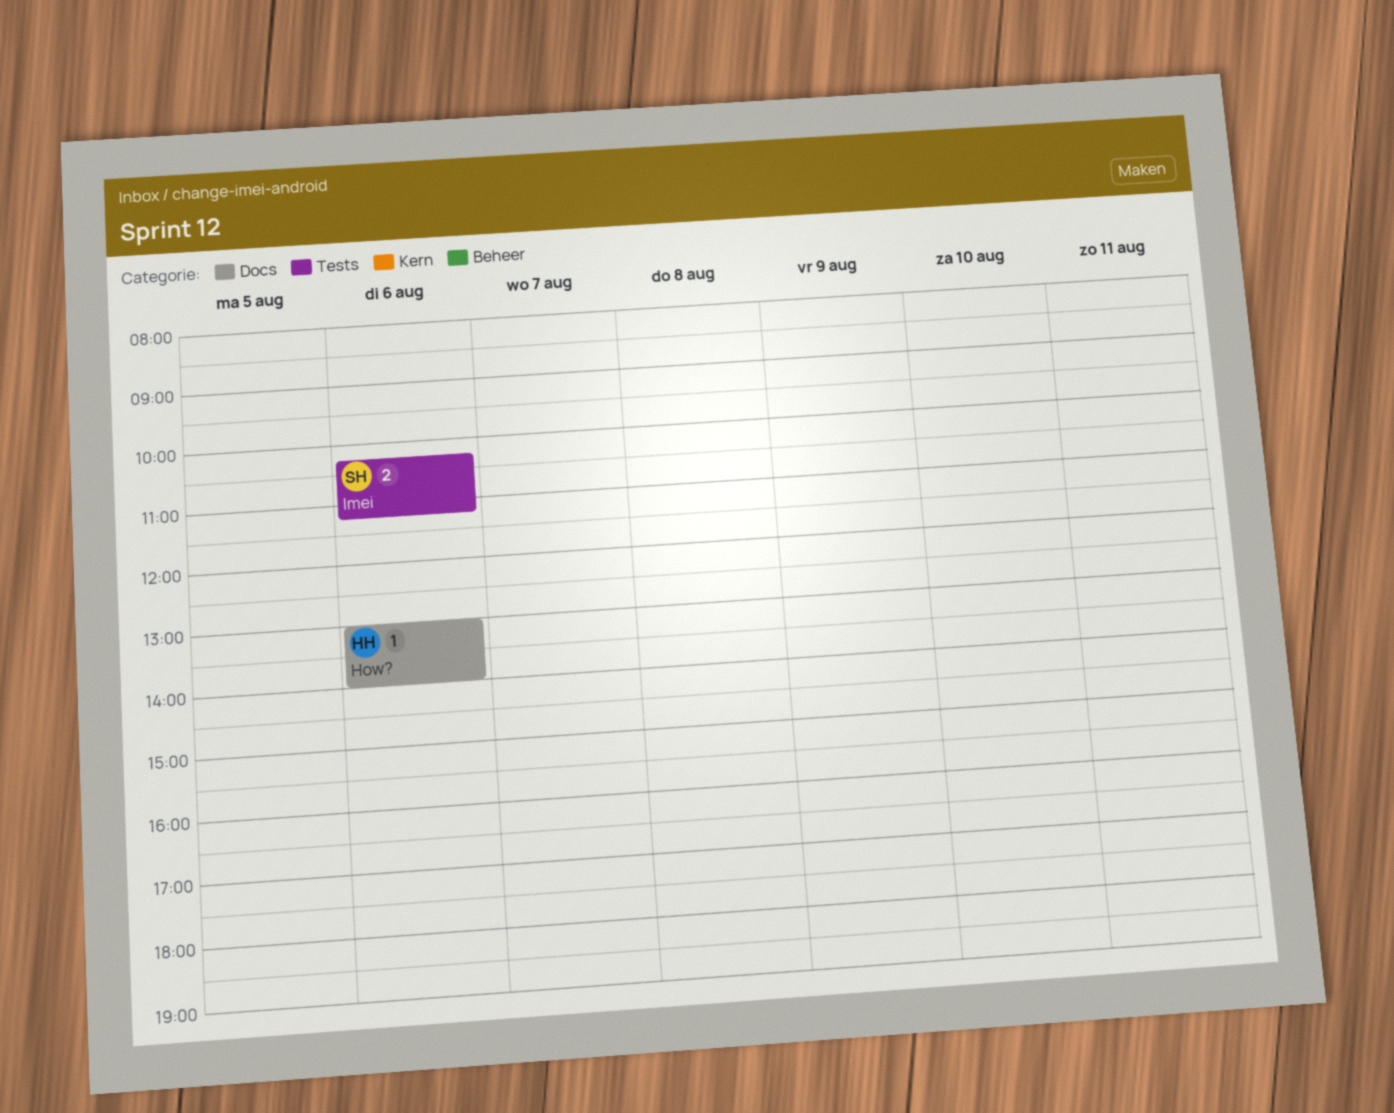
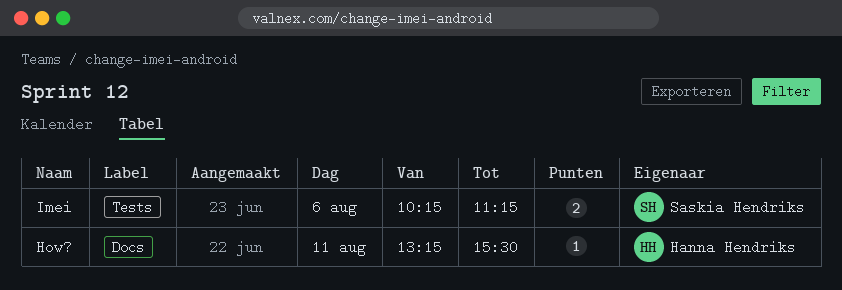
How?, day: Aug 6 -> Aug 11
How?, begins: 13:00 -> 13:15
How?, ends: 14:00 -> 15:30

